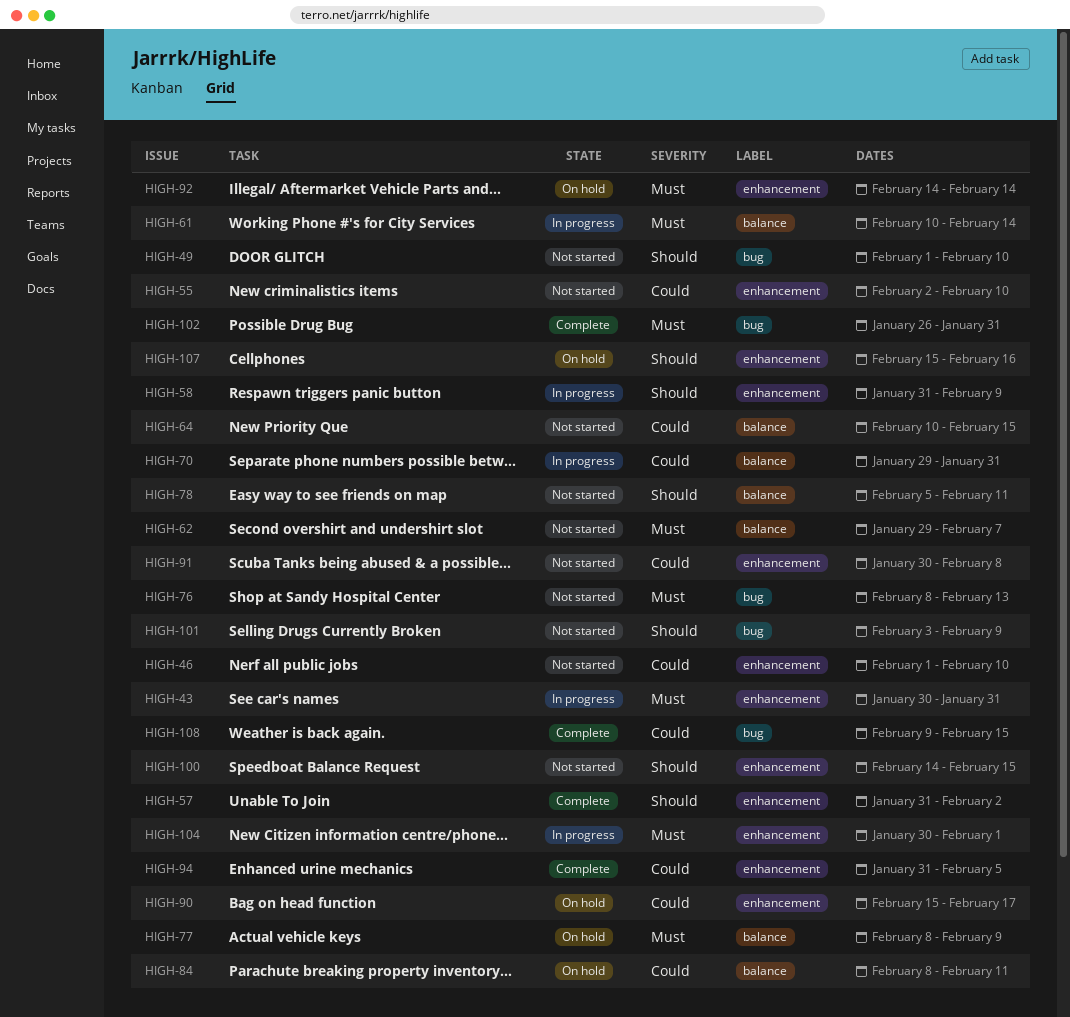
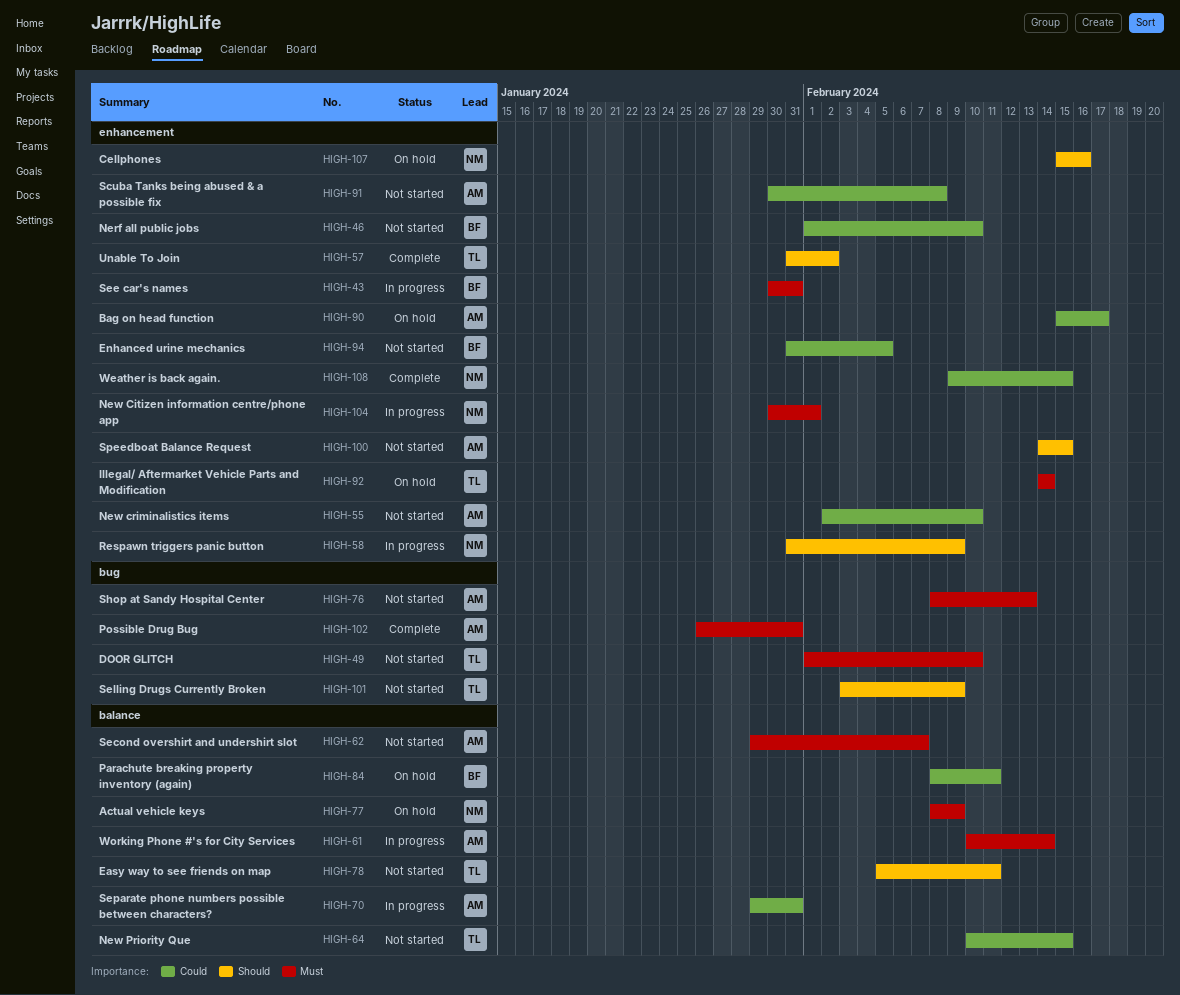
HIGH-49, priority: Should -> Must
HIGH-94, status: Complete -> Not started
HIGH-108, label: bug -> enhancement

